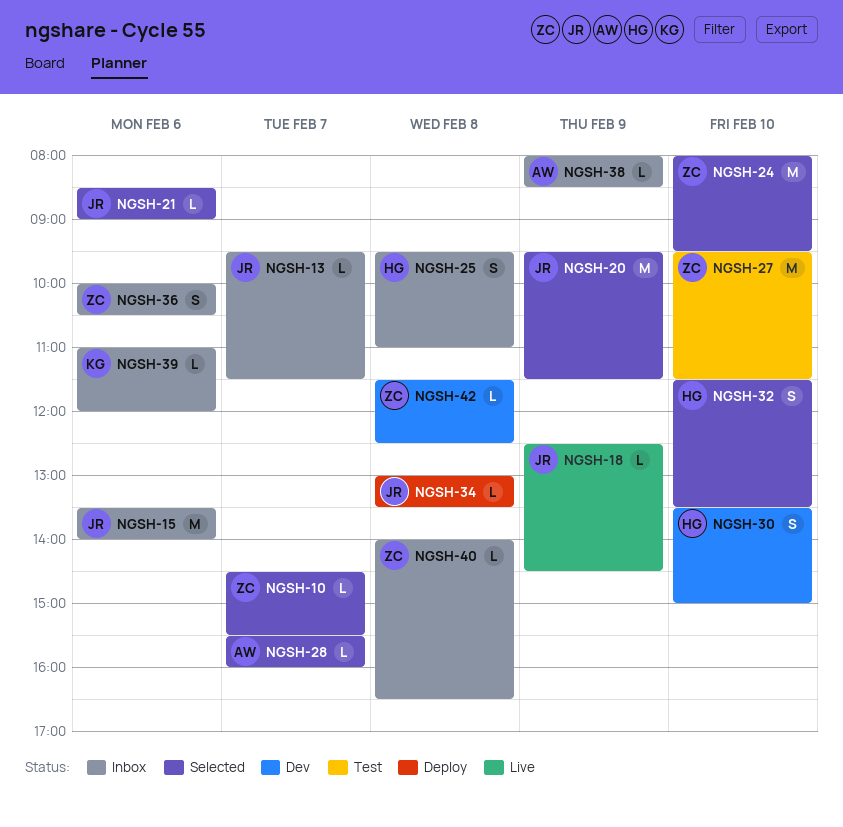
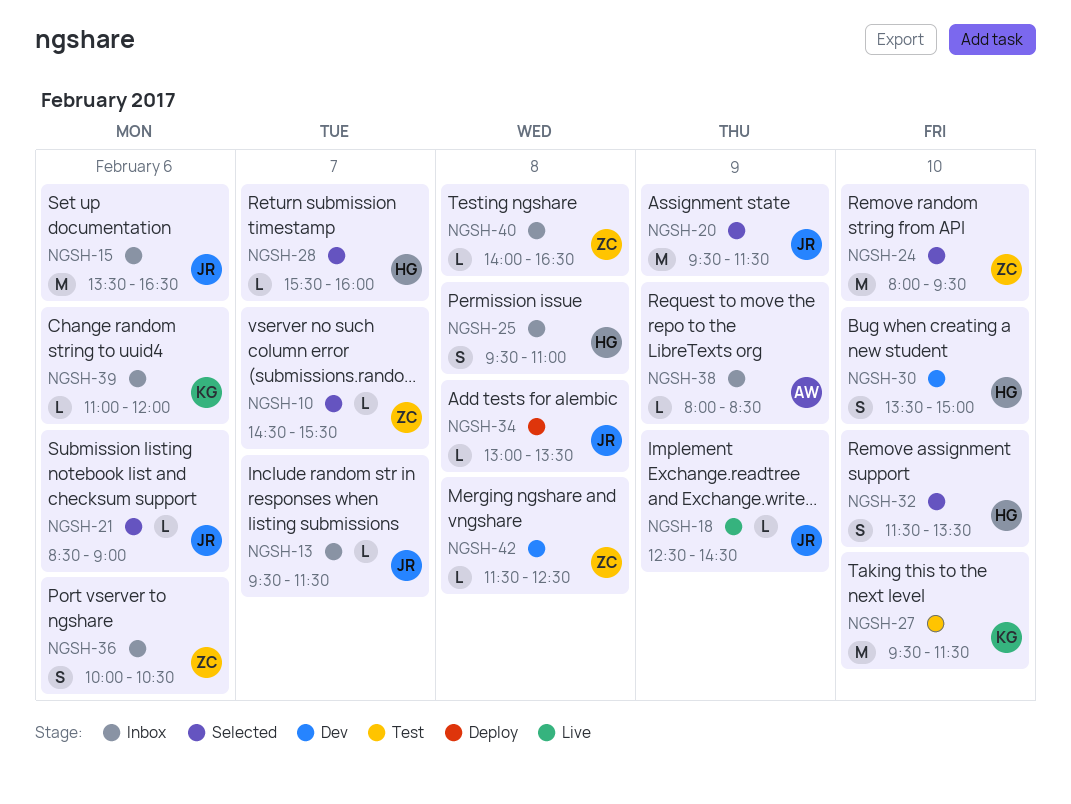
NGSH-15, ends: 14:00 -> 16:30
NGSH-27, owner: ZC -> KG
NGSH-28, owner: AW -> HG

